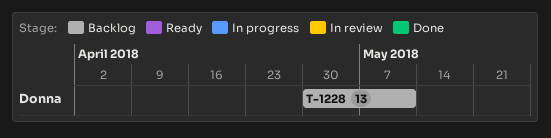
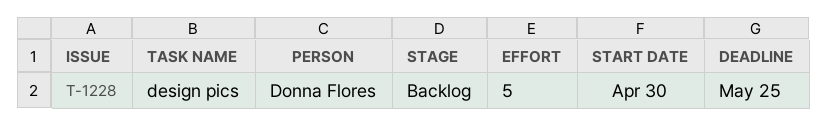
T-1228, estimate: 13 -> 5
T-1228, due: May 11 -> May 25

